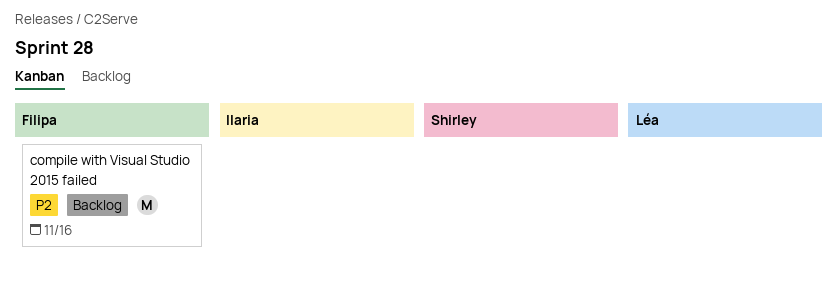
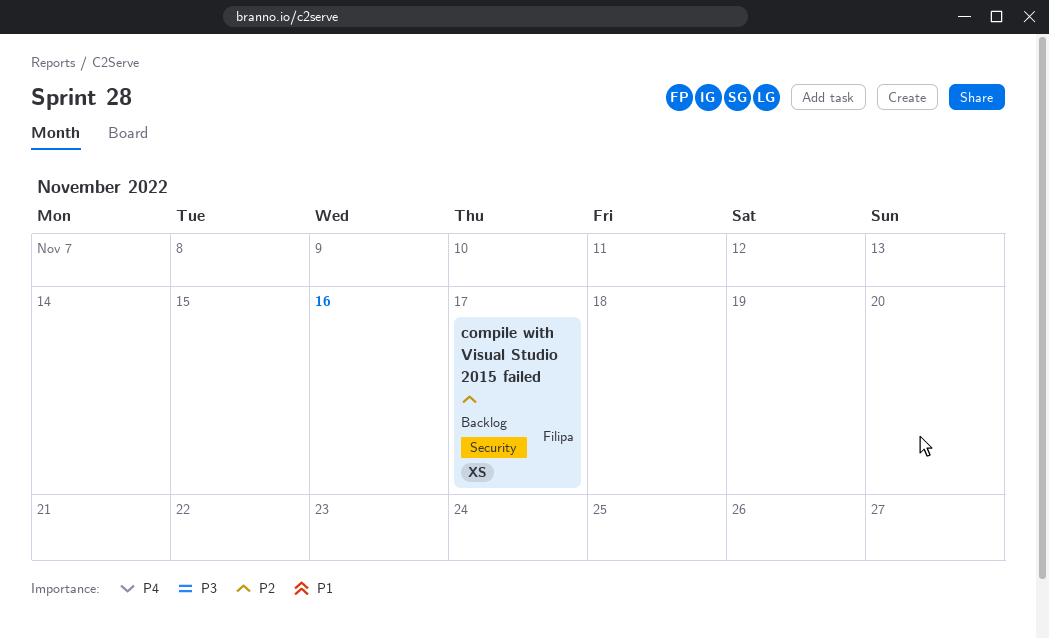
compile with Visual Studio 2015 failed, estimate: M -> XS
compile with Visual Studio 2015 failed, due: Nov 16 -> Nov 17

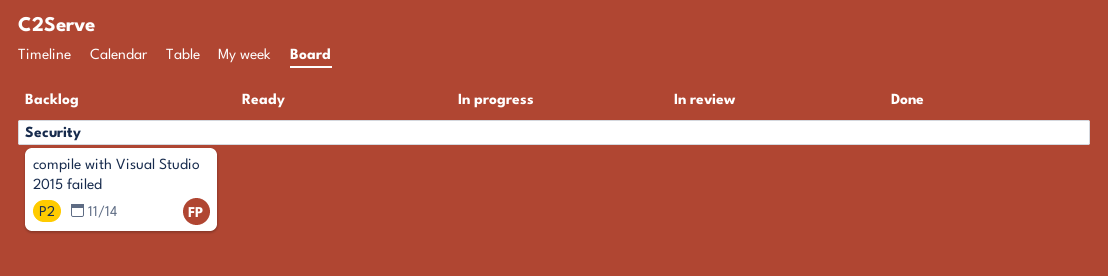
compile with Visual Studio 2015 failed, due: Nov 17 -> Nov 14

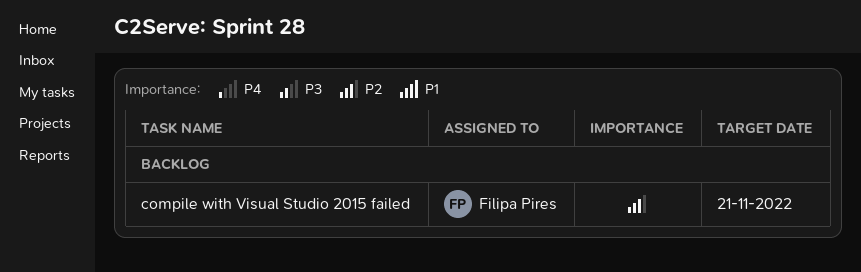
compile with Visual Studio 2015 failed, due: Nov 14 -> Nov 21

